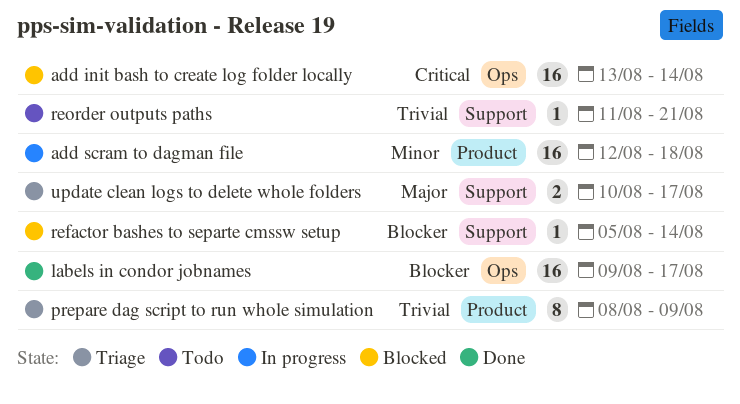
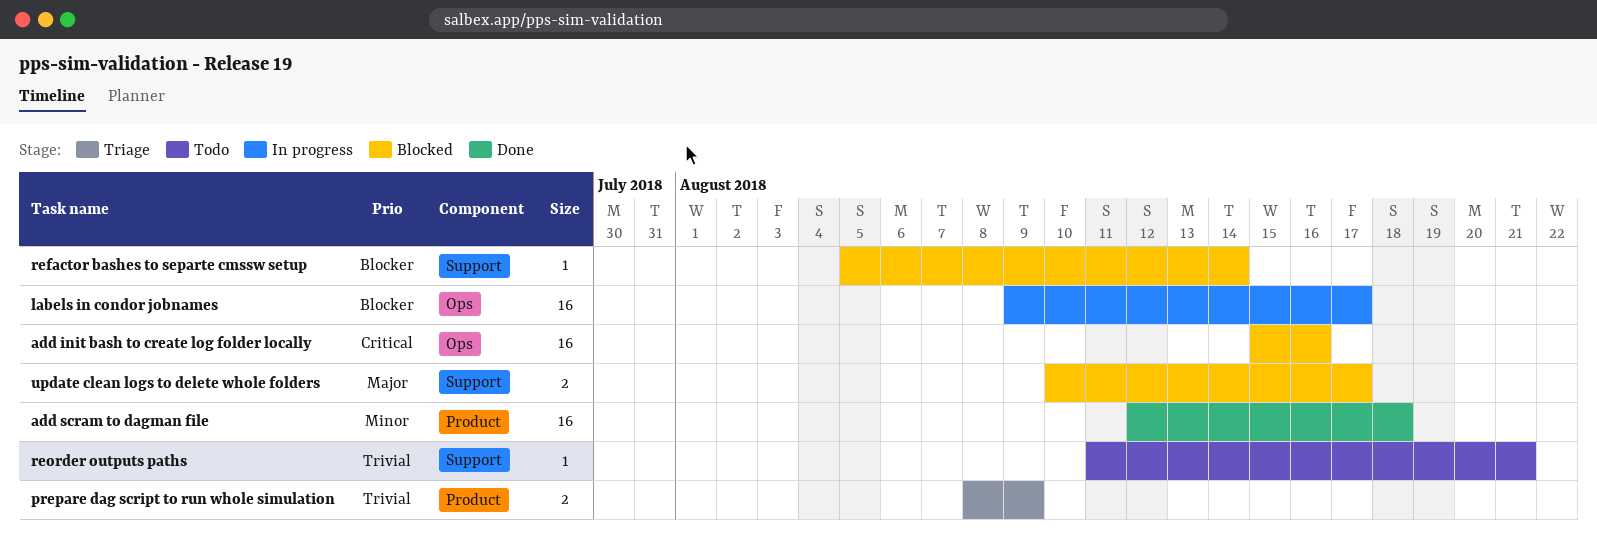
add init bash to create log folder locally, start: Aug 13 -> Aug 15
add init bash to create log folder locally, due: Aug 14 -> Aug 16
add scram to dagman file, status: In progress -> Done
labels in condor jobnames, status: Done -> In progress
prepare dag script to run whole simulation, estimate: 8 -> 2
update clean logs to delete whole folders, status: Triage -> Blocked

